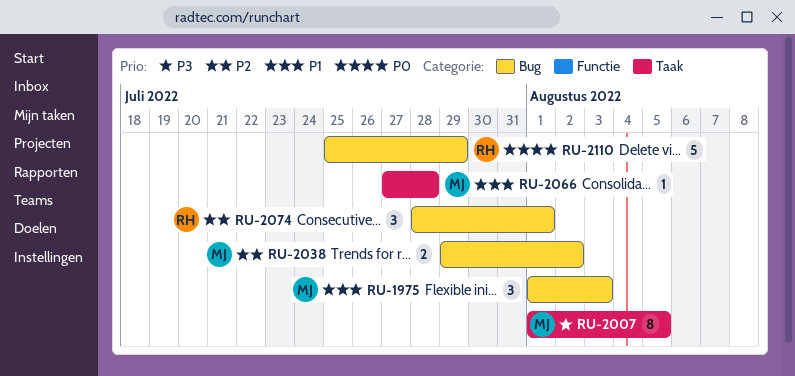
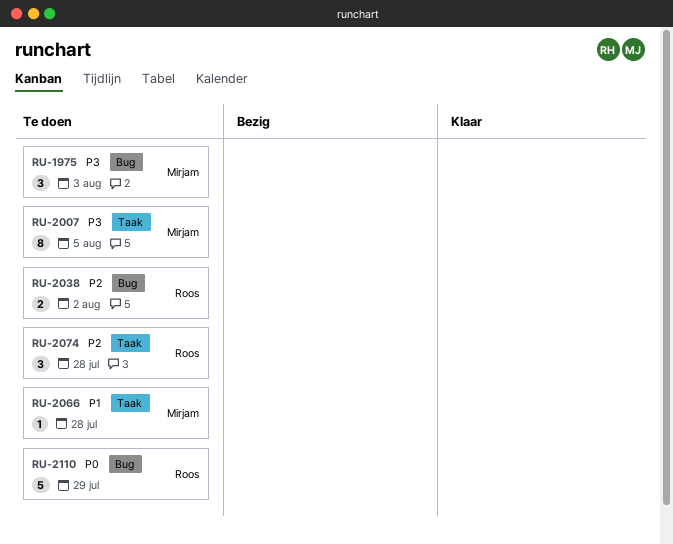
RU-1975, priority: P1 -> P3
RU-2038, owner: Mirjam -> Roos
RU-2074, label: Bug -> Taak
RU-2074, due: Aug 1 -> Jul 28

